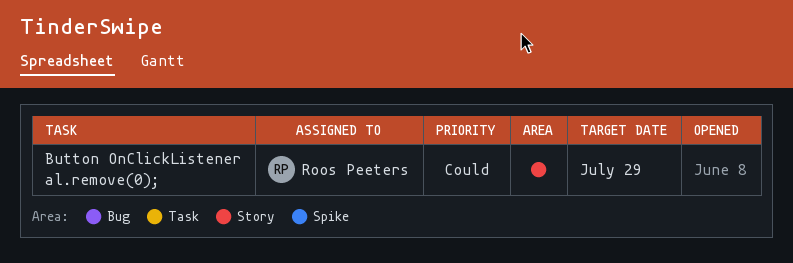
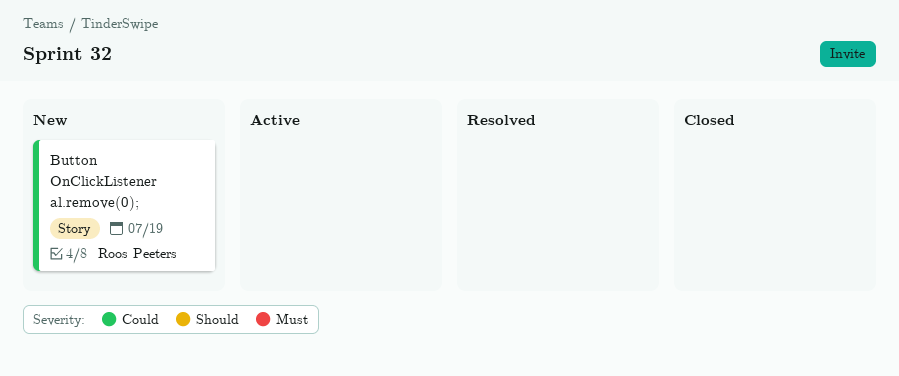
Button OnClickListener al.remove(0);, due: Jul 29 -> Jul 19

